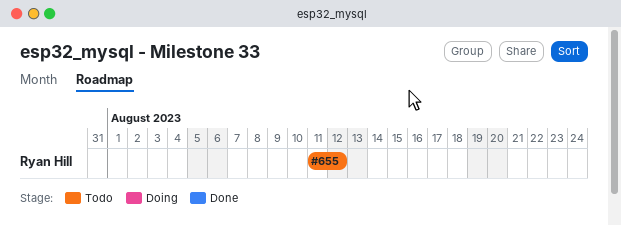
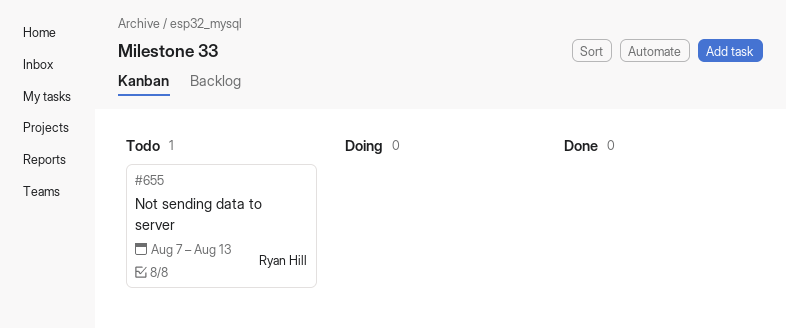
#655, start: Aug 11 -> Aug 7
#655, due: Aug 12 -> Aug 13

